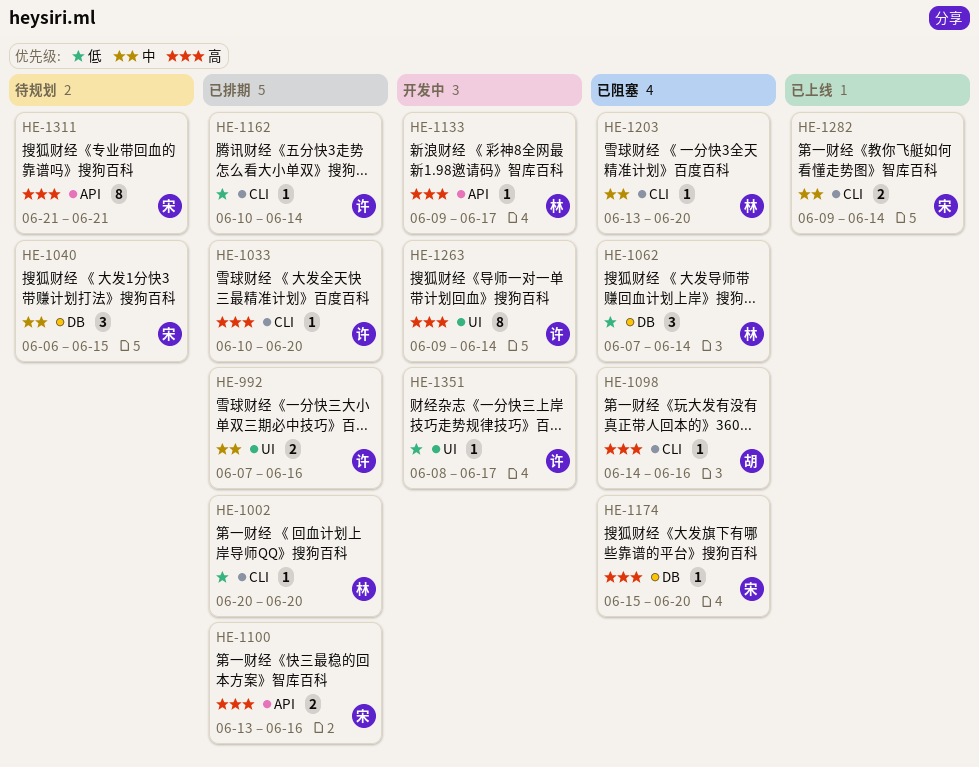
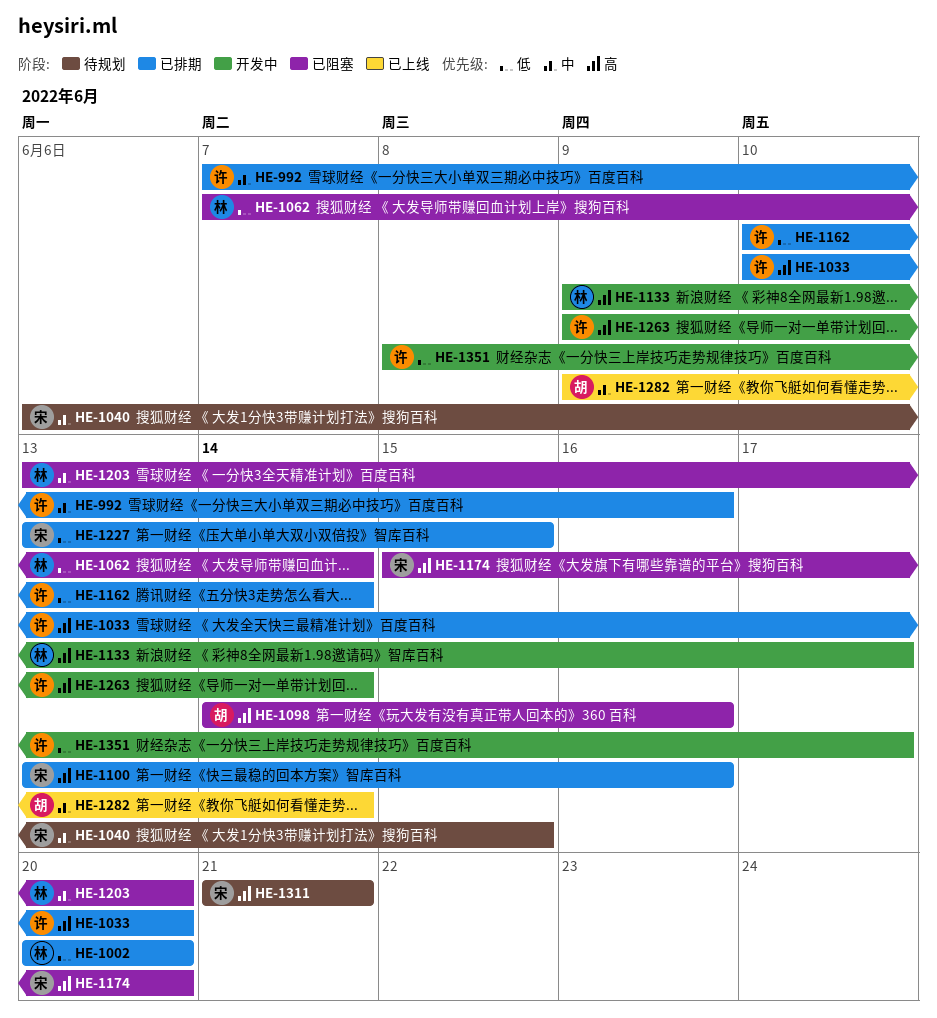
HE-1227: none -> present
HE-1282, owner: 宋 -> 胡

